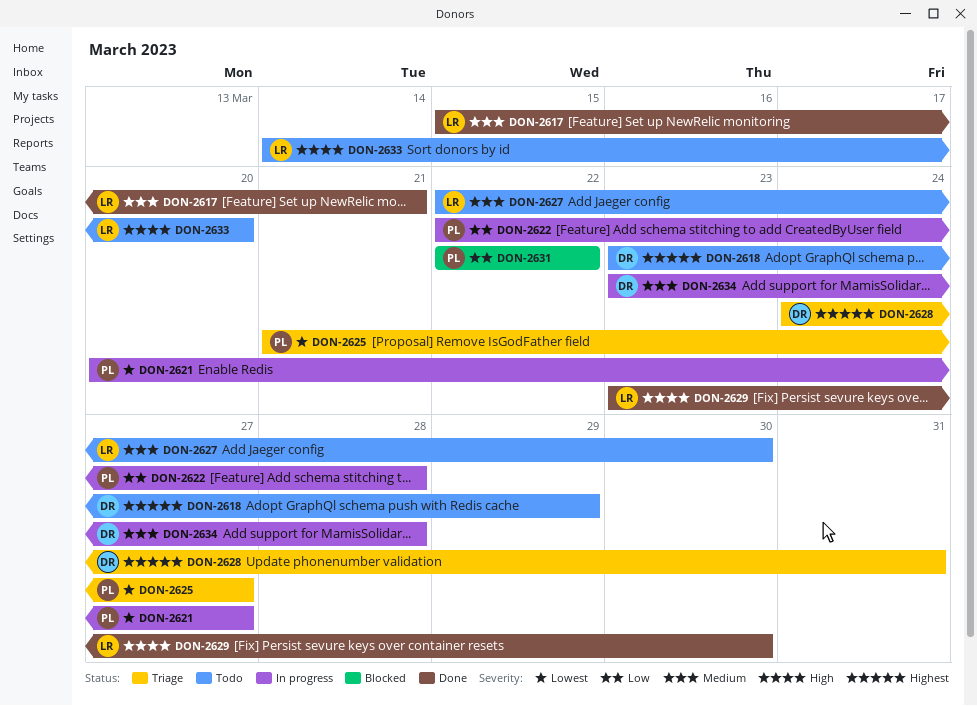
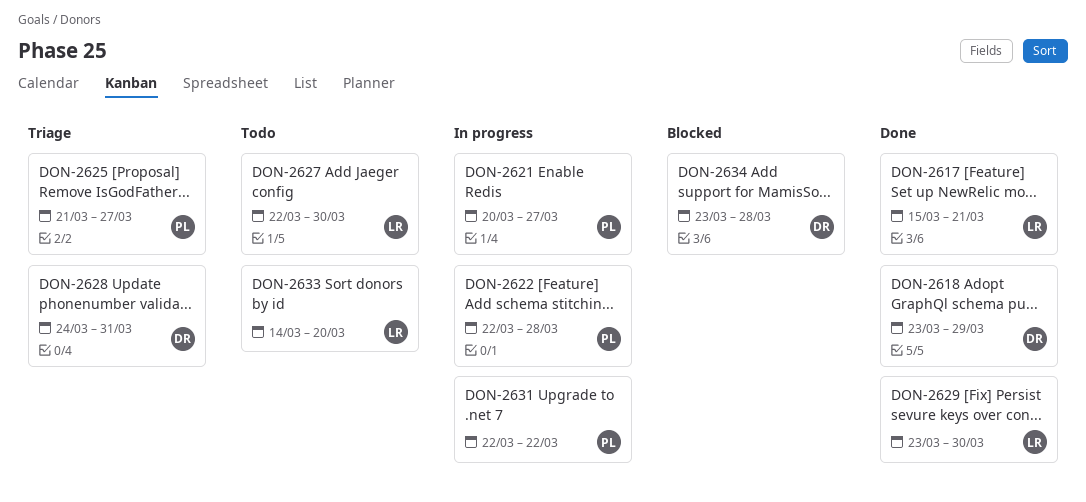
DON-2618, status: Todo -> Done
DON-2631, status: Blocked -> In progress
DON-2634, status: In progress -> Blocked

